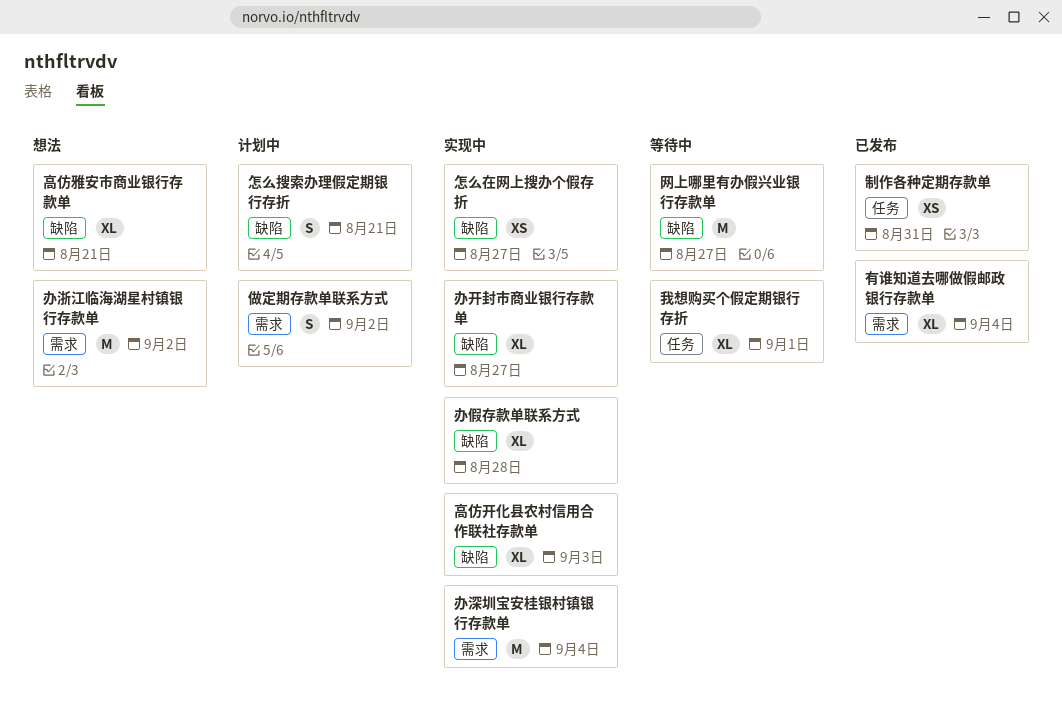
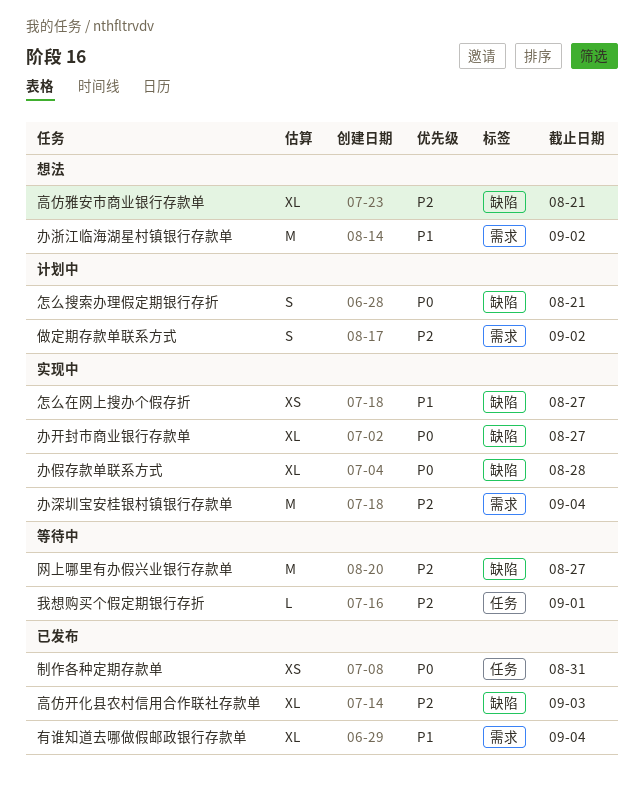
我想购买个假定期银行存折, estimate: XL -> L
高仿开化县农村信用合作联社存款单, status: 实现中 -> 已发布

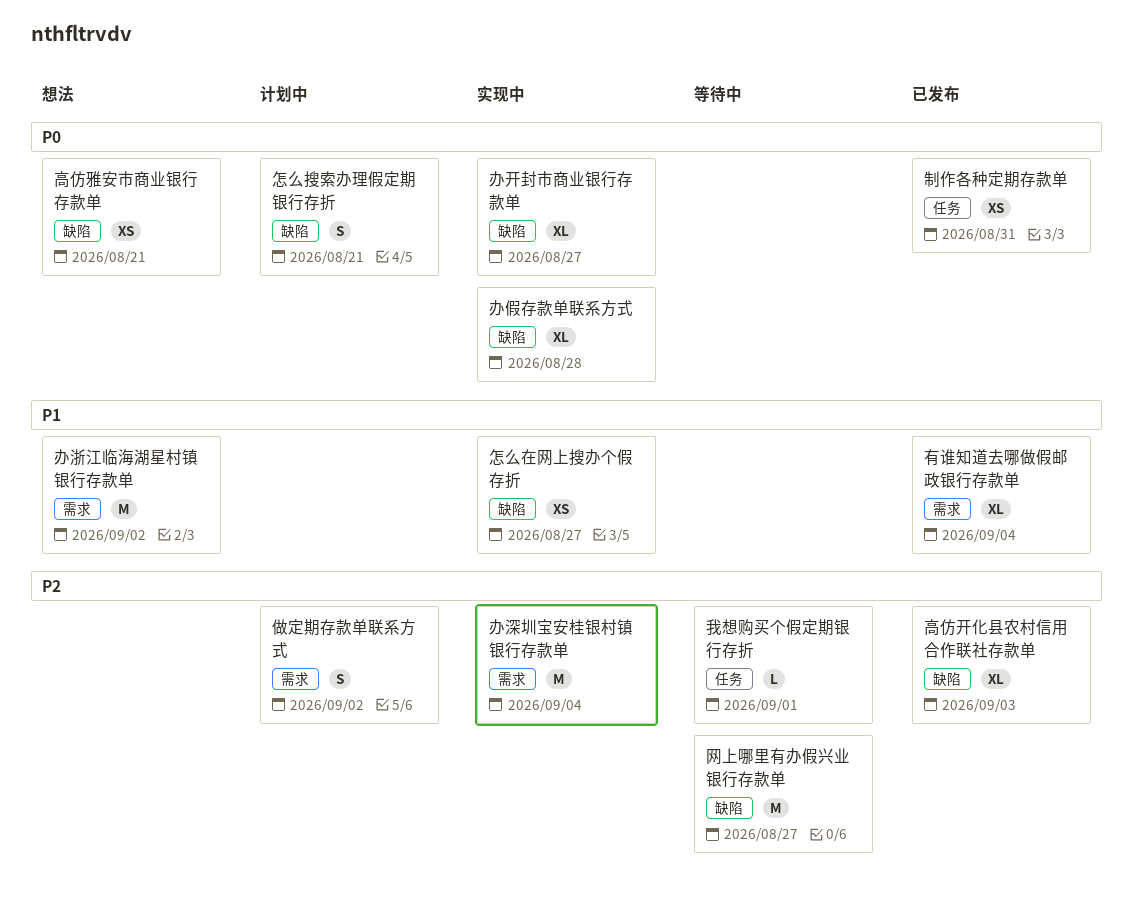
高仿雅安市商业银行存款单, priority: P2 -> P0
高仿雅安市商业银行存款单, estimate: XL -> XS

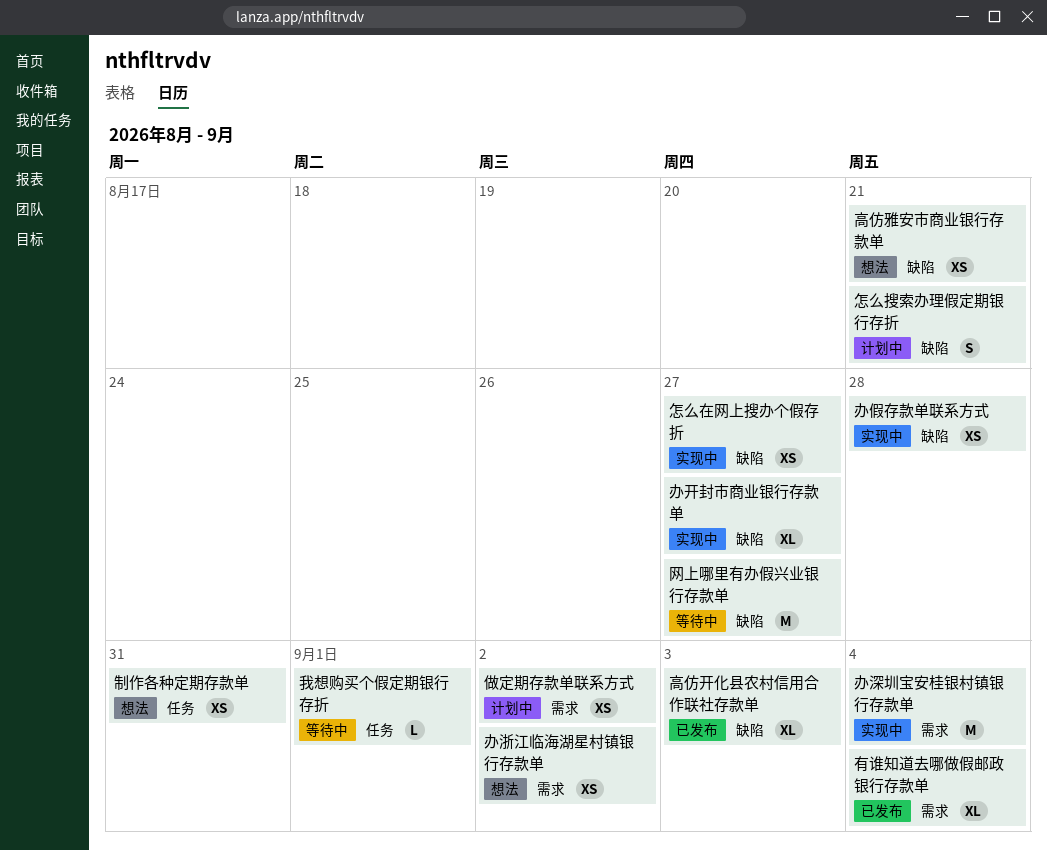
做定期存款单联系方式, estimate: S -> XS
制作各种定期存款单, status: 已发布 -> 想法
办假存款单联系方式, estimate: XL -> XS
办浙江临海湖星村镇银行存款单, estimate: M -> XS

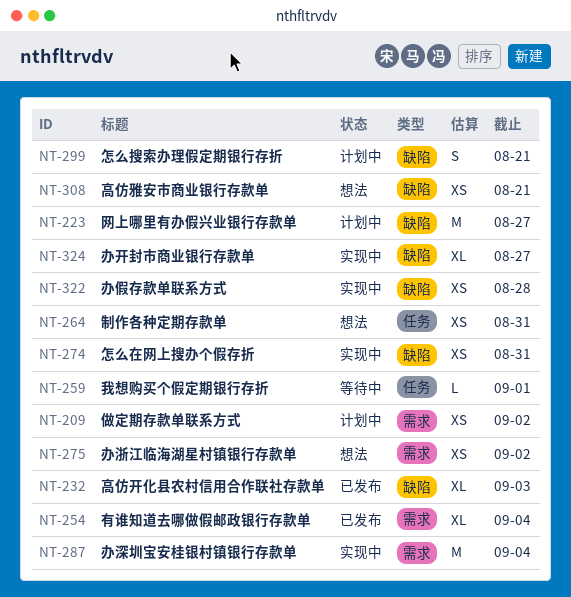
怎么在网上搜办个假存折, due: Aug 27 -> Aug 31
网上哪里有办假兴业银行存款单, status: 等待中 -> 计划中

